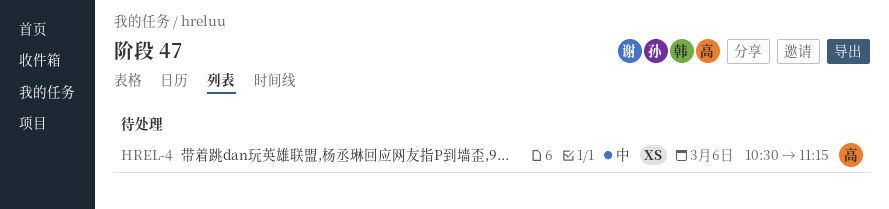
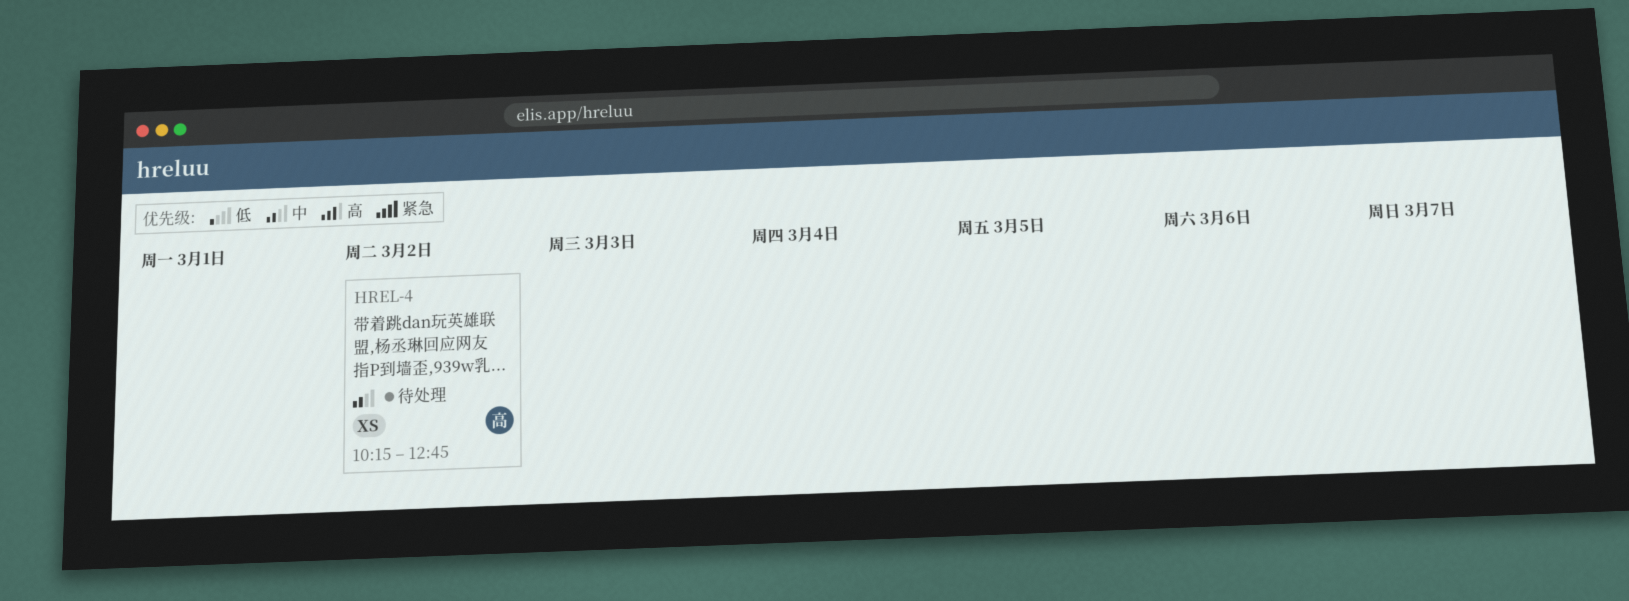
HREL-4, day: Mar 6 -> Mar 2
HREL-4, begins: 10:30 -> 10:15
HREL-4, ends: 11:15 -> 12:45

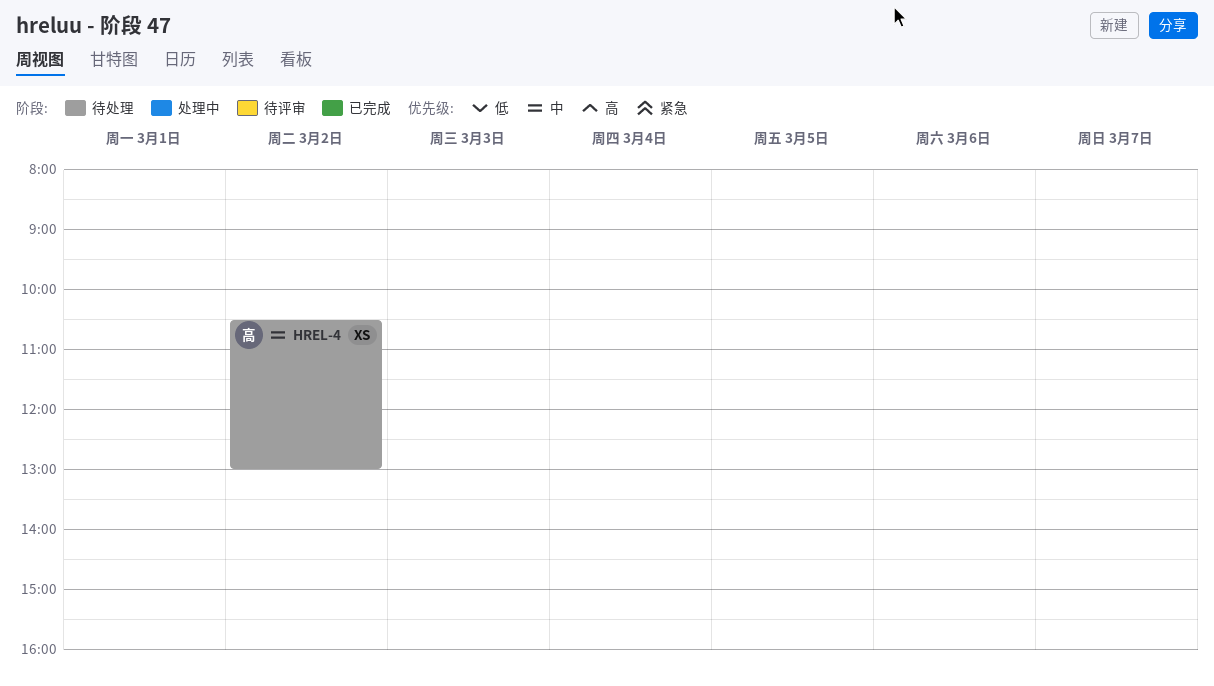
HREL-4, begins: 10:15 -> 10:30
HREL-4, ends: 12:45 -> 13:00

